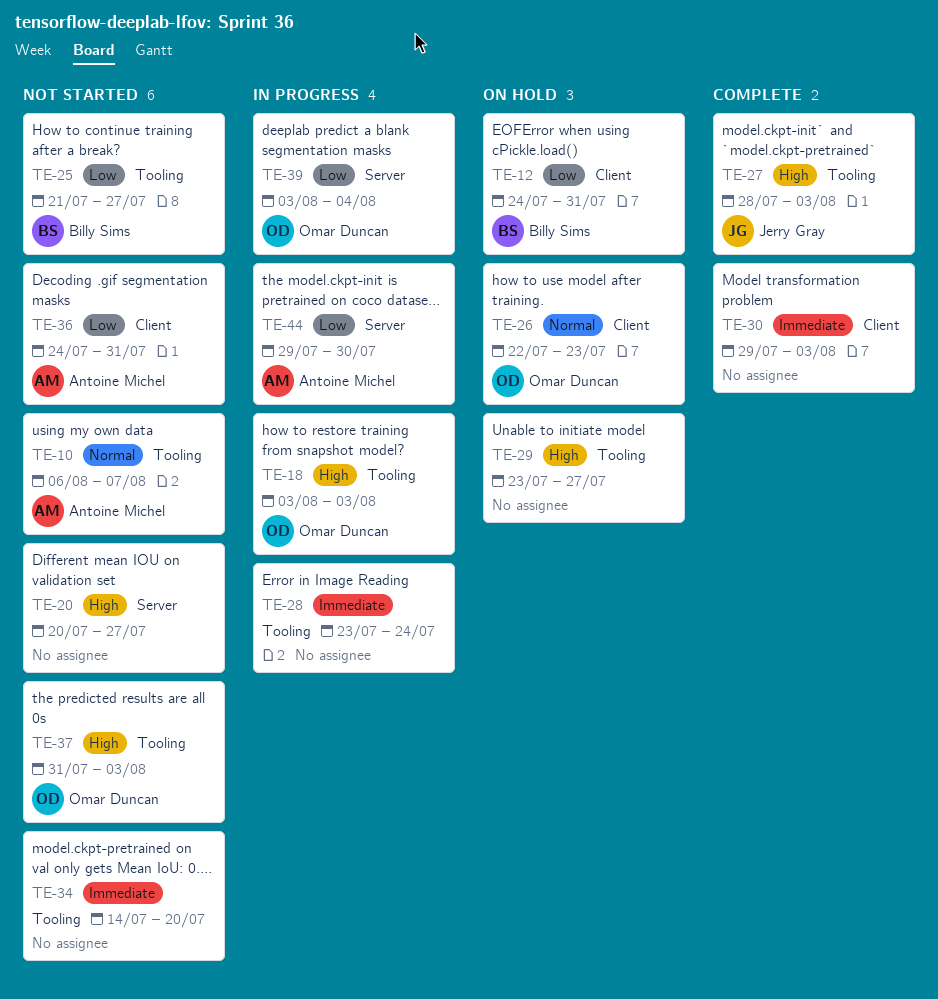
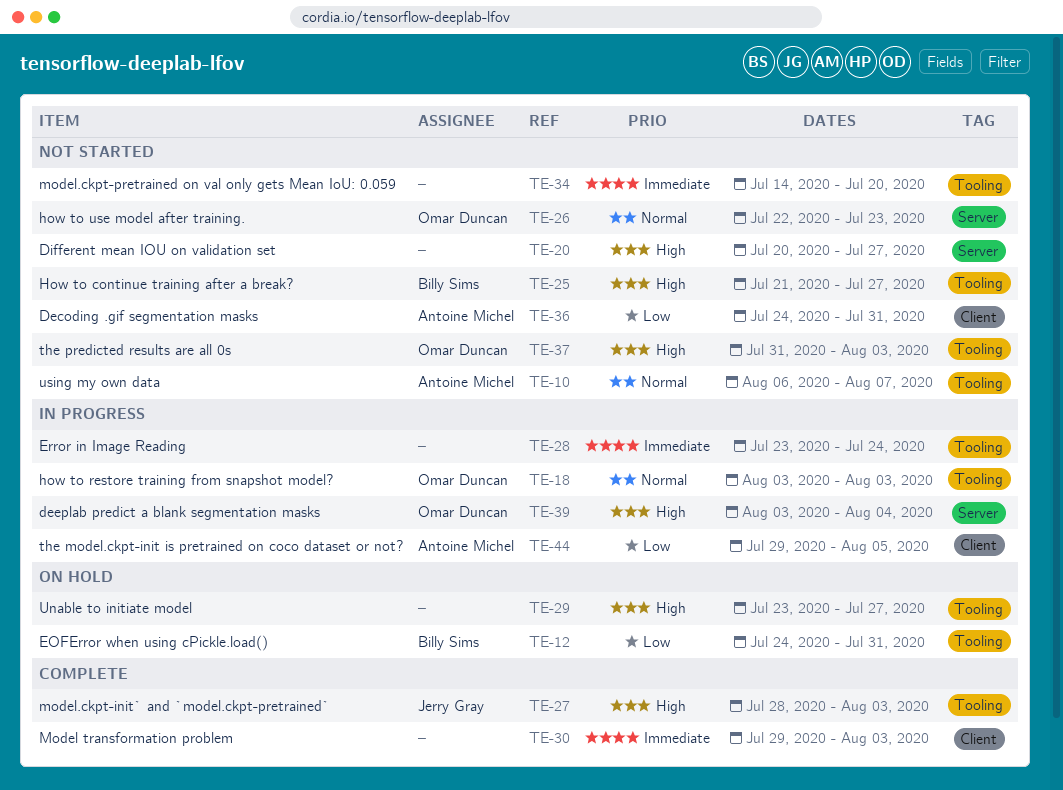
TE-12, label: Client -> Tooling
TE-18, priority: High -> Normal
TE-25, priority: Low -> High
TE-26, status: On hold -> Not started
TE-26, label: Client -> Server
TE-39, priority: Low -> High
TE-44, label: Server -> Client
TE-44, due: Jul 30 -> Aug 5

